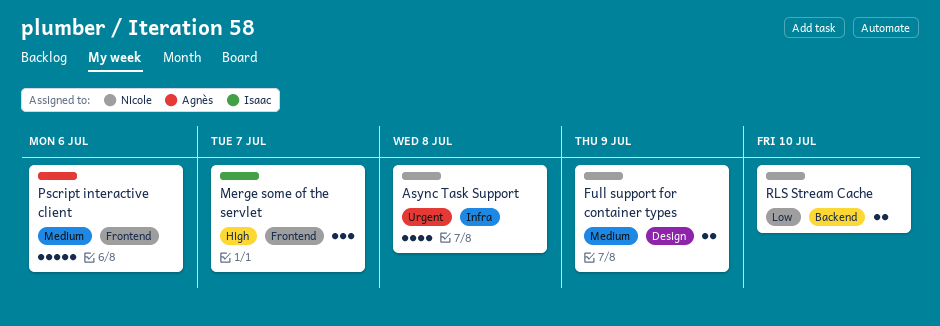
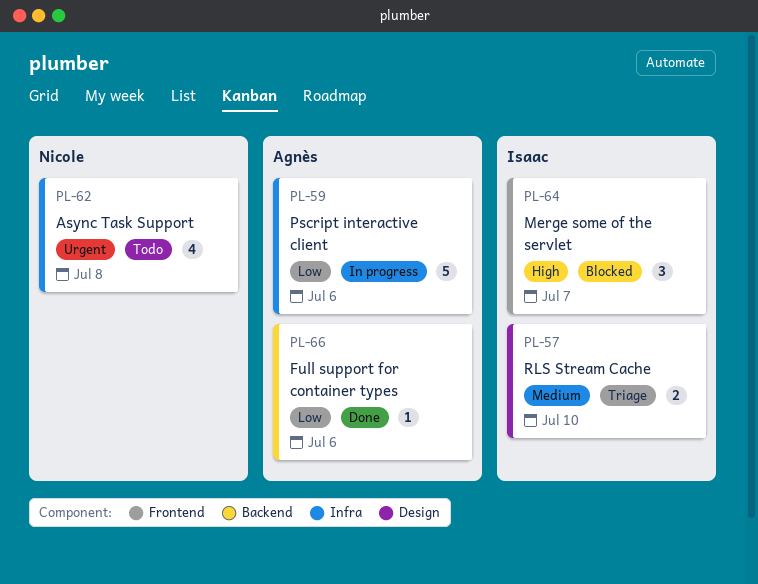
Full support for container types, owner: Nicole -> Agnès
Full support for container types, priority: Medium -> Low
Full support for container types, label: Design -> Backend
Full support for container types, estimate: 2 -> 1
Full support for container types, due: Jul 9 -> Jul 6
Pscript interactive client, priority: Medium -> Low
Pscript interactive client, label: Frontend -> Infra
RLS Stream Cache, owner: Nicole -> Isaac
RLS Stream Cache, priority: Low -> Medium
RLS Stream Cache, label: Backend -> Design

